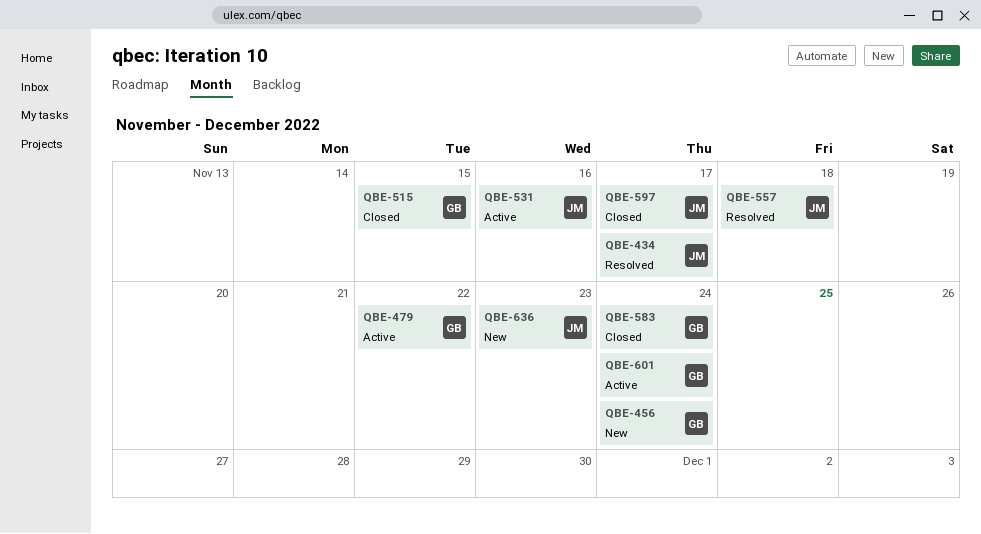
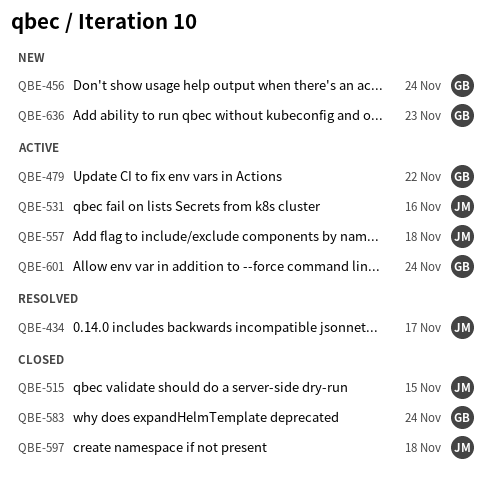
QBE-515, owner: GB -> JM
QBE-557, status: Resolved -> Active
QBE-597, due: Nov 17 -> Nov 18
QBE-636, owner: JM -> GB

